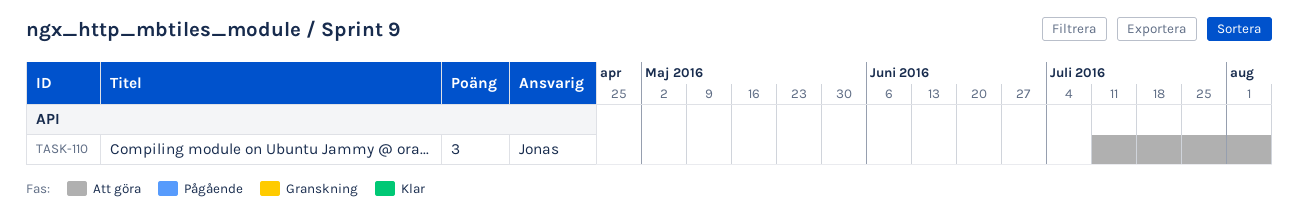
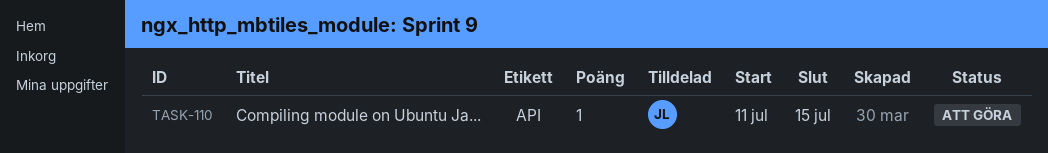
TASK-110, estimate: 3 -> 1
TASK-110, due: Aug 5 -> Jul 15

